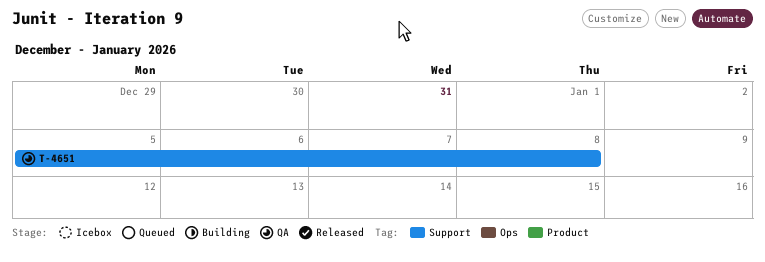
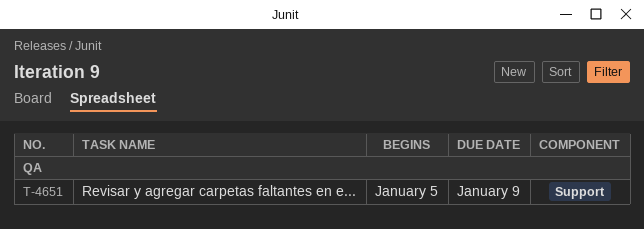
T-4651, due: Jan 8 -> Jan 9

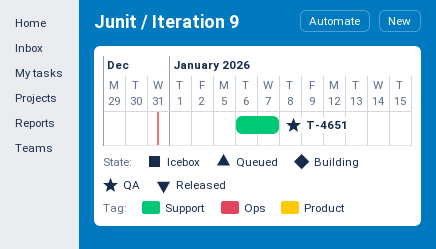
T-4651, start: Jan 5 -> Jan 6
T-4651, due: Jan 9 -> Jan 7

